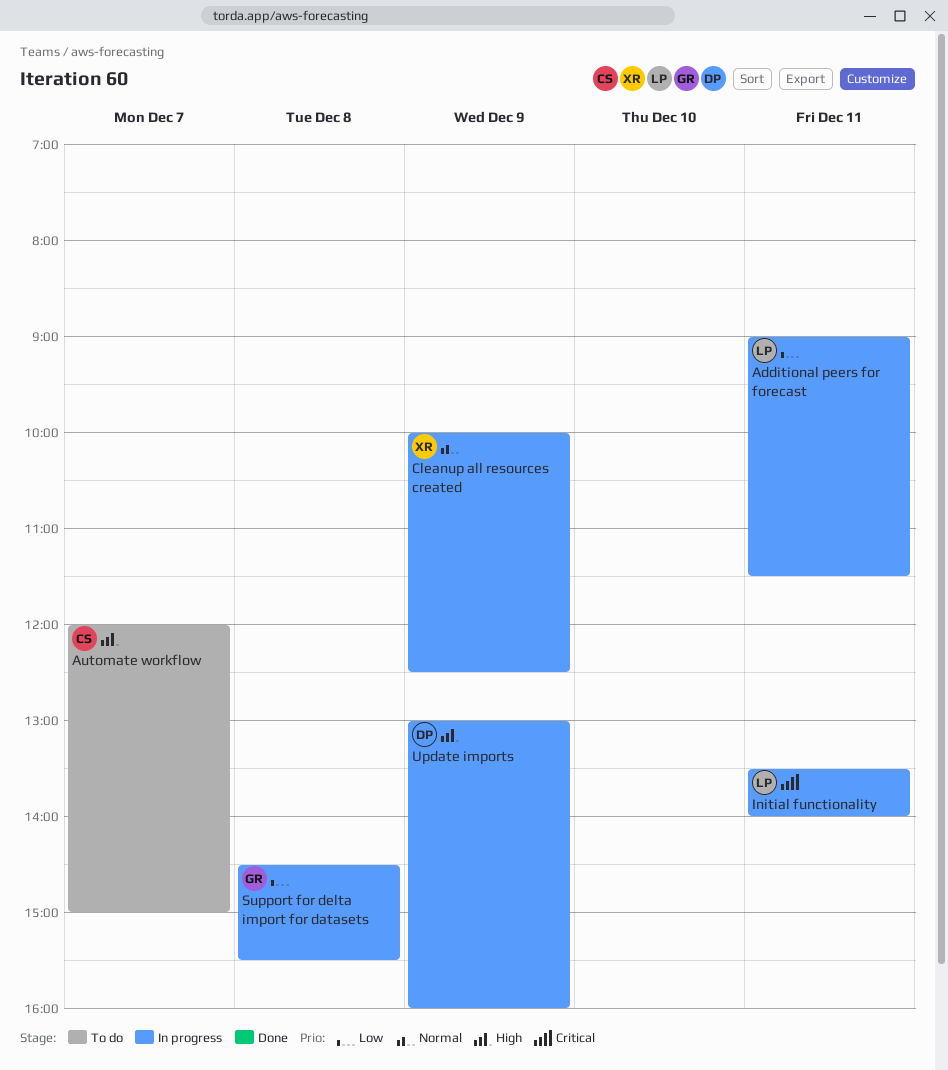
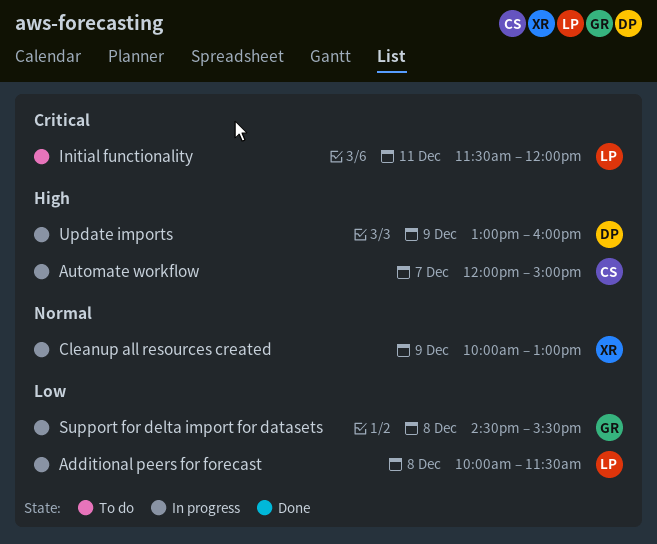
Additional peers for forecast, day: Dec 11 -> Dec 8
Additional peers for forecast, begins: 09:00 -> 10:00
Automate workflow, status: To do -> In progress
Cleanup all resources created, ends: 12:30 -> 13:00
Initial functionality, status: In progress -> To do
Initial functionality, begins: 13:30 -> 11:30
Initial functionality, ends: 14:00 -> 12:00

